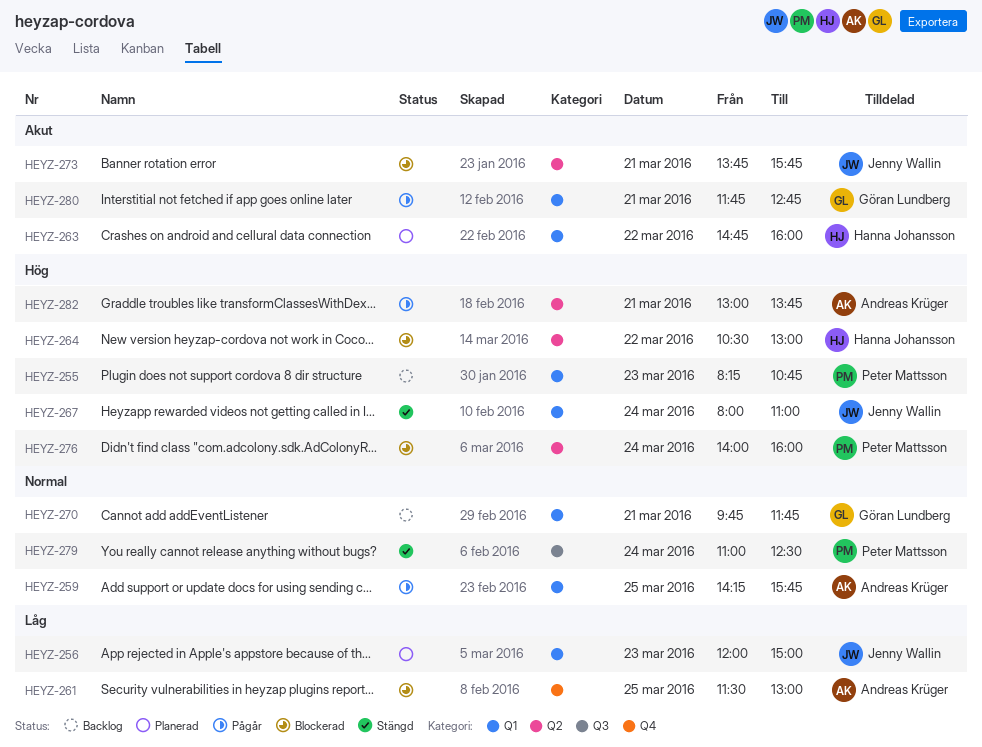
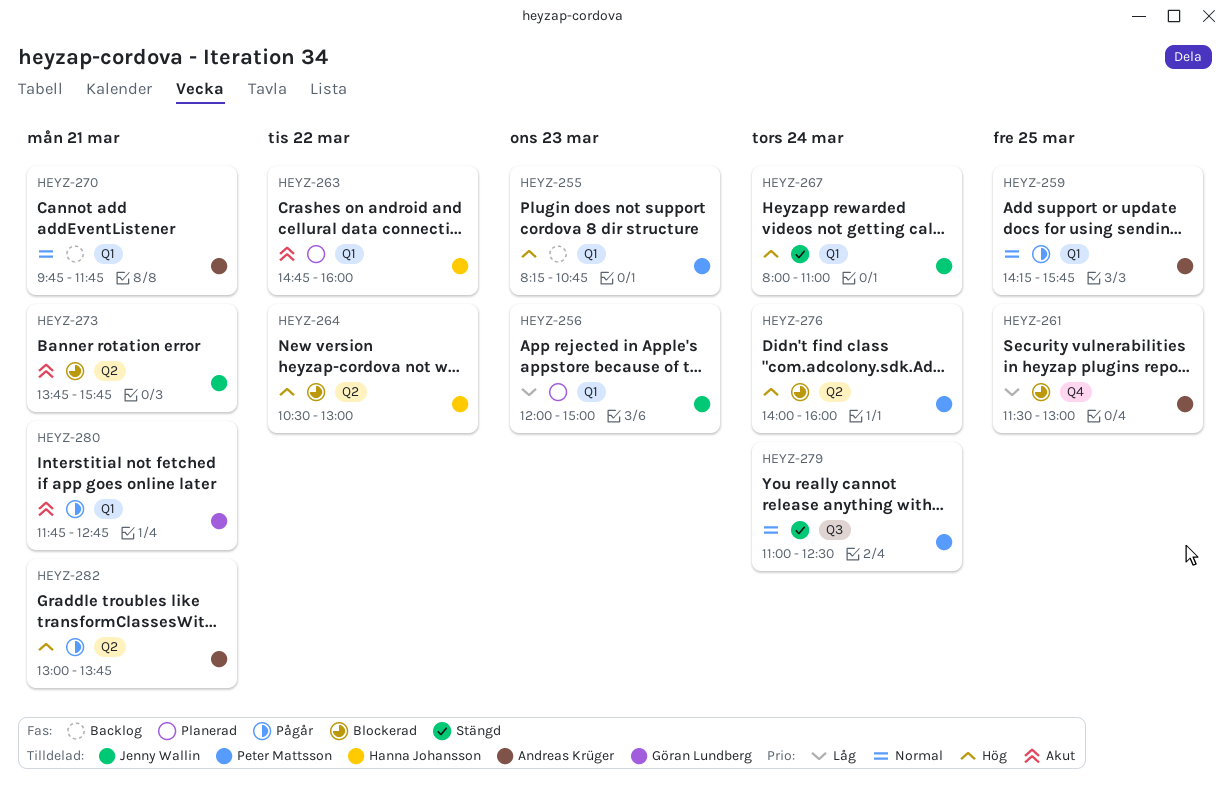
HEYZ-270, owner: Göran Lundberg -> Andreas Krüger

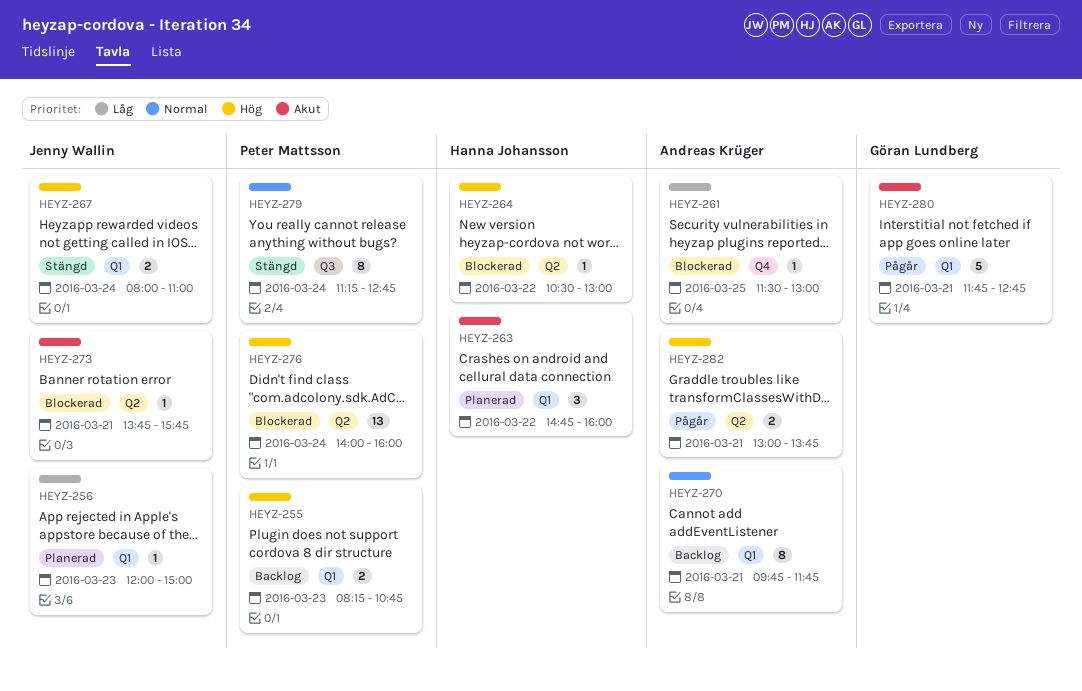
HEYZ-259: present -> none
HEYZ-279, begins: 11:00 -> 11:15
HEYZ-279, ends: 12:30 -> 12:45

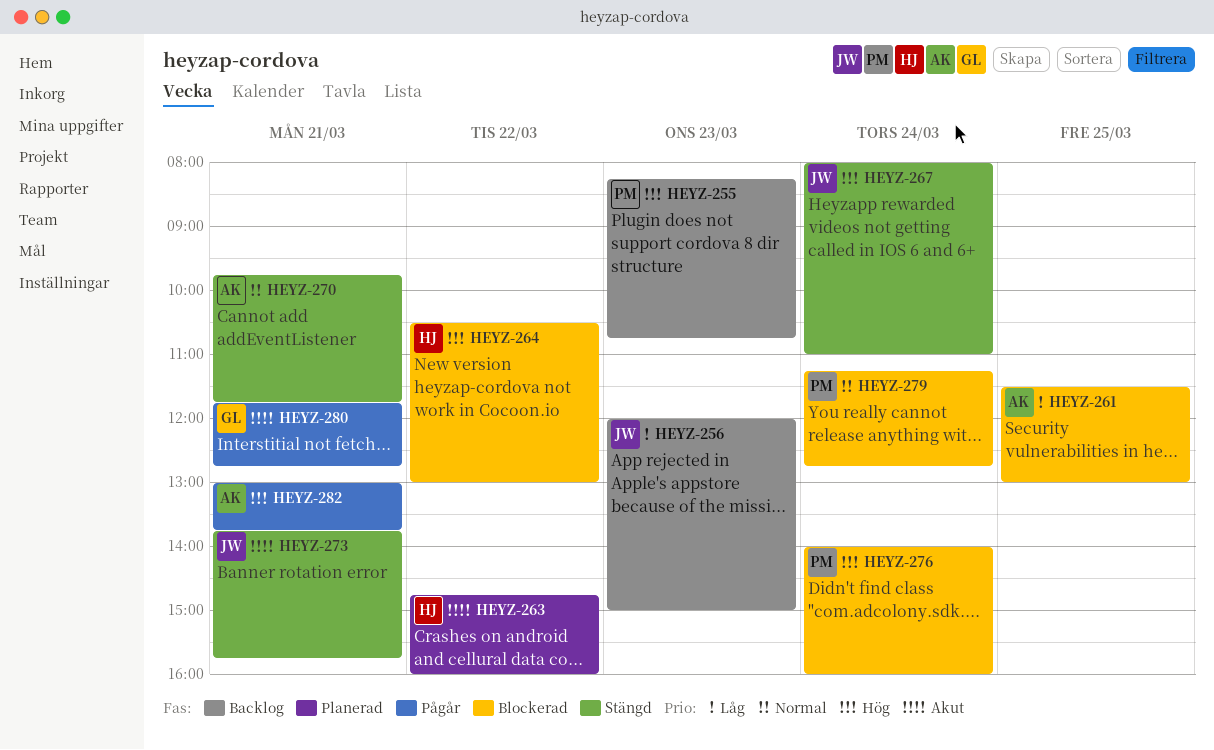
HEYZ-256, status: Planerad -> Backlog
HEYZ-270, status: Backlog -> Stängd
HEYZ-273, status: Blockerad -> Stängd
HEYZ-279, status: Stängd -> Blockerad

